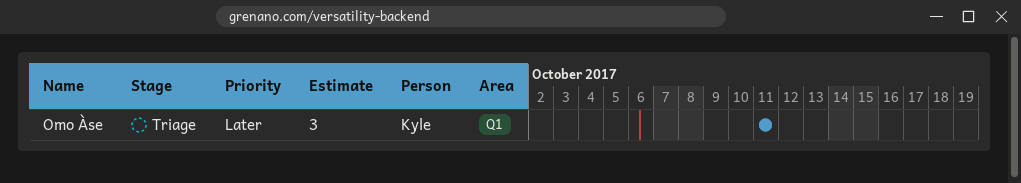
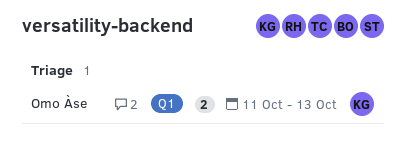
Omo Àse, estimate: 3 -> 2
Omo Àse, due: Oct 11 -> Oct 13

